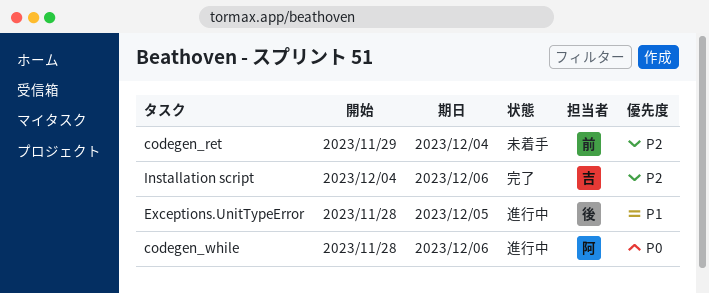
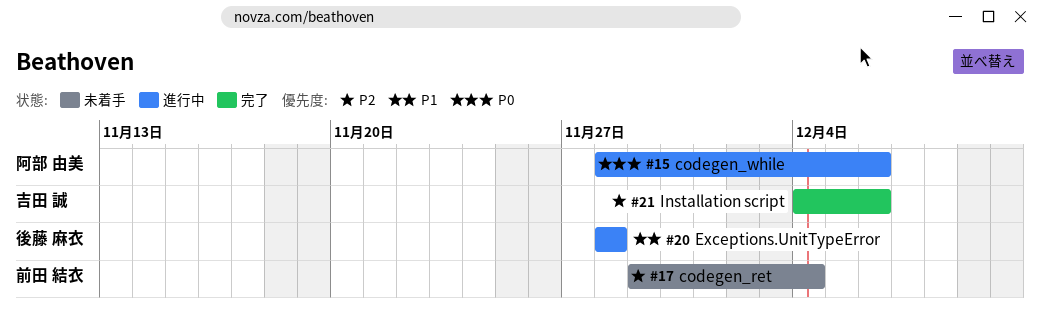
Exceptions.UnitTypeError, due: Dec 5 -> Nov 28

